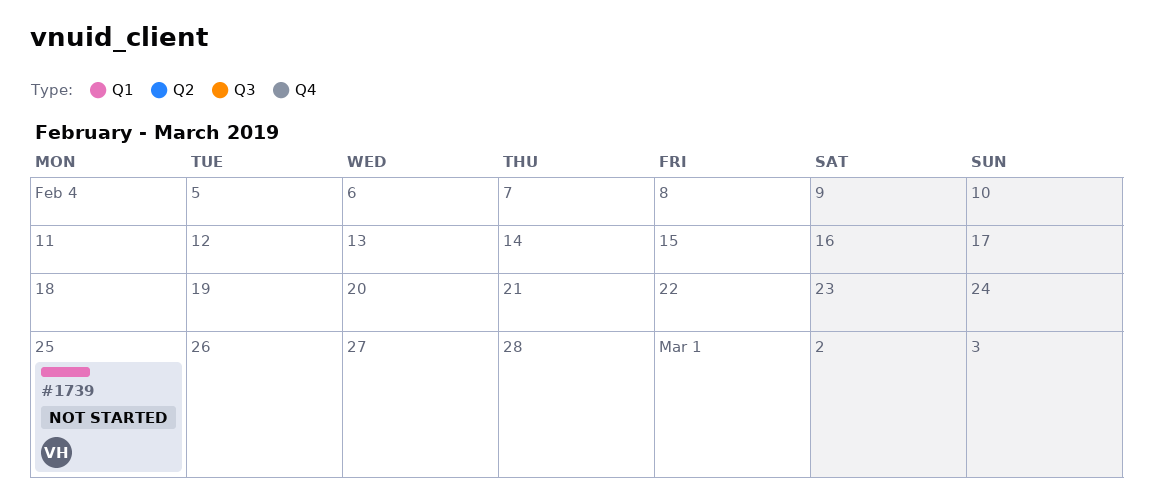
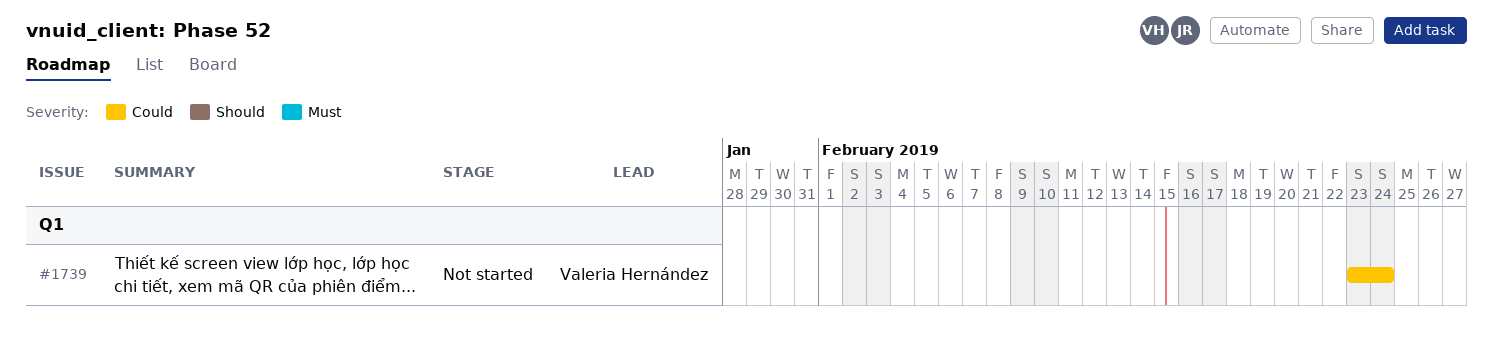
#1739, due: Feb 25 -> Feb 24

